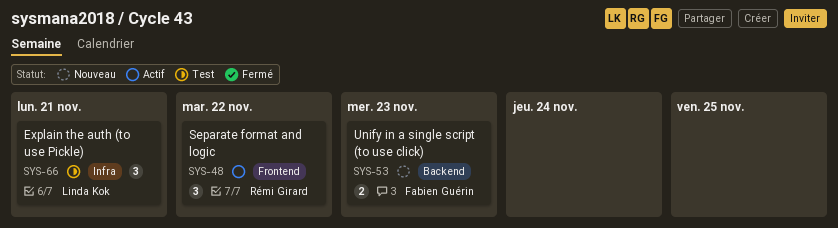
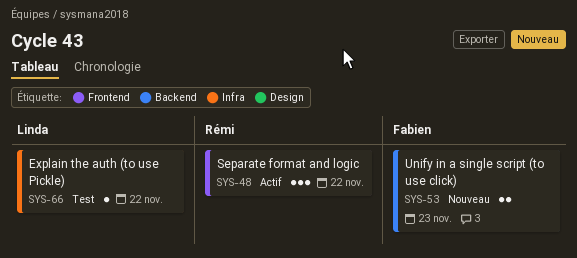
SYS-66, estimate: 3 -> 1
SYS-66, due: Nov 21 -> Nov 22

